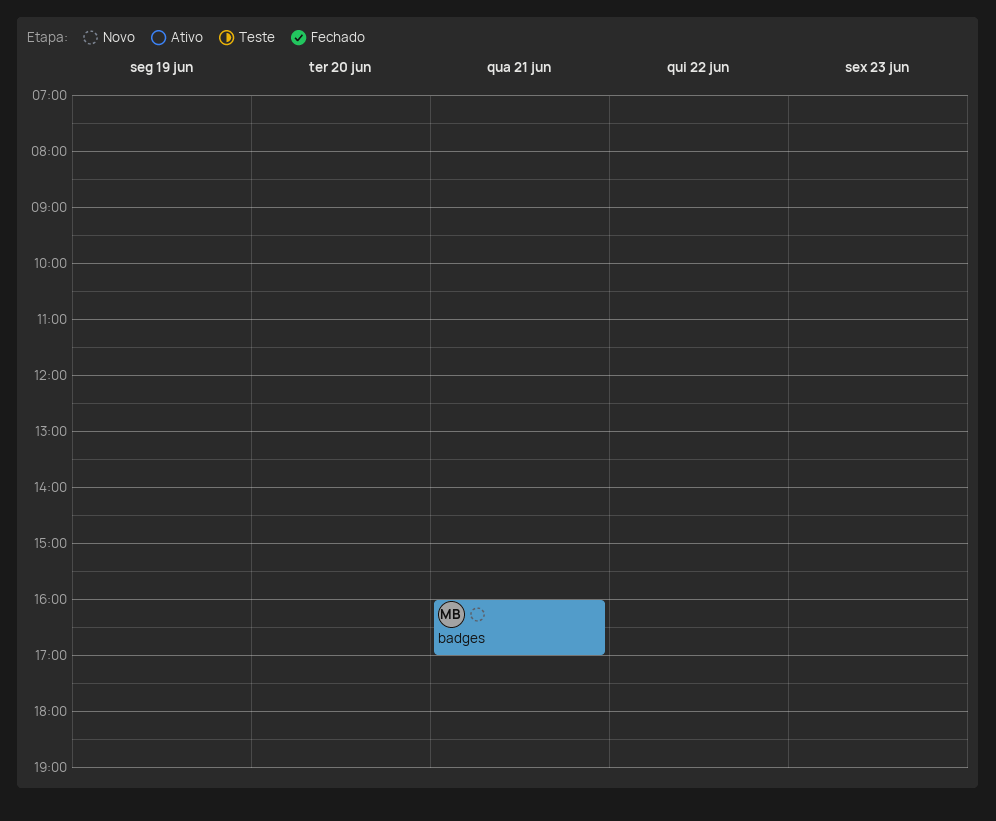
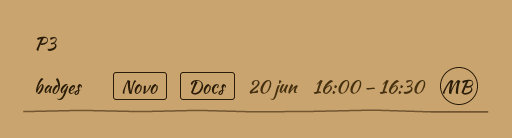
badges, day: Jun 21 -> Jun 20
badges, ends: 17:00 -> 16:30

